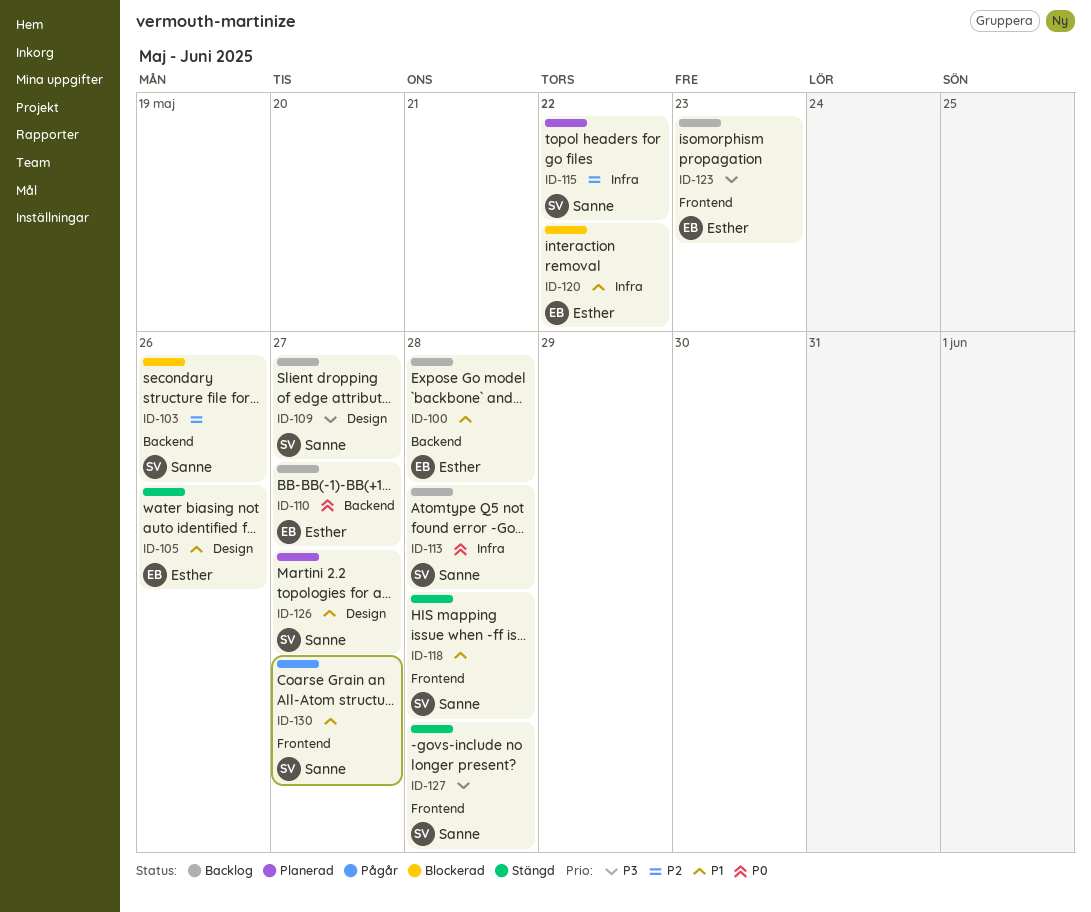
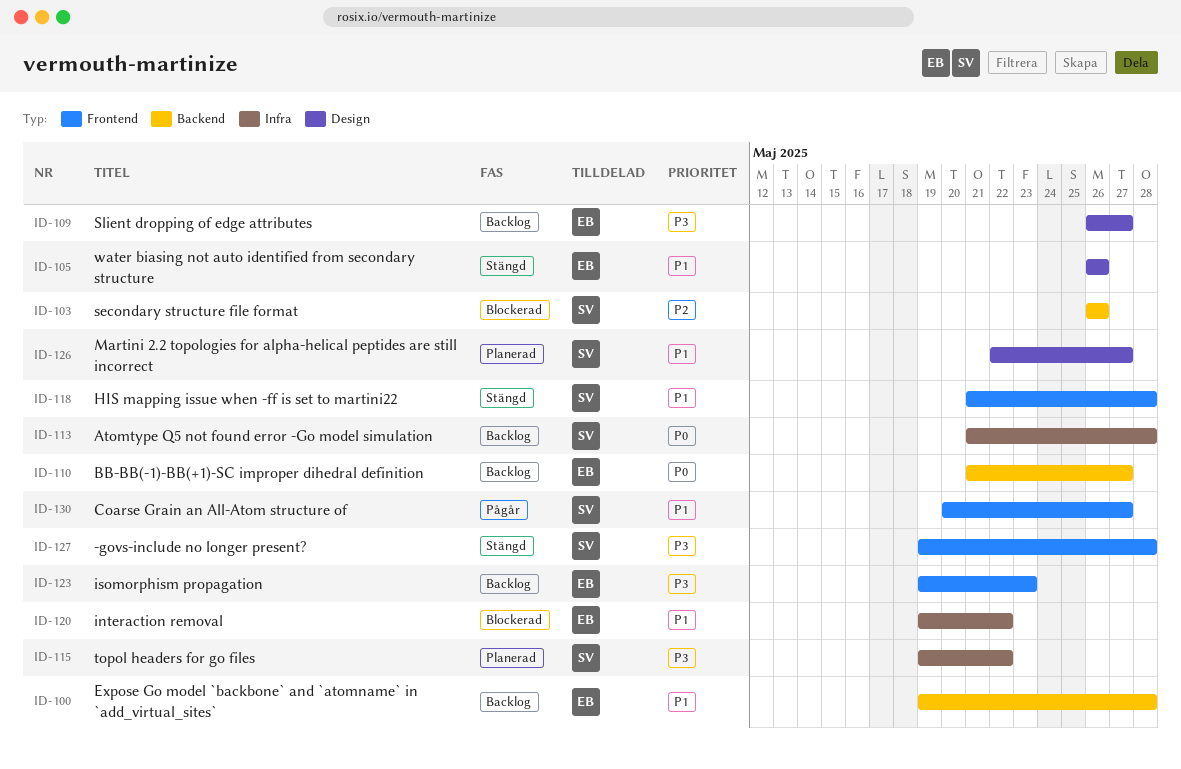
ID-109, owner: Sanne -> Esther
ID-115, priority: P2 -> P3

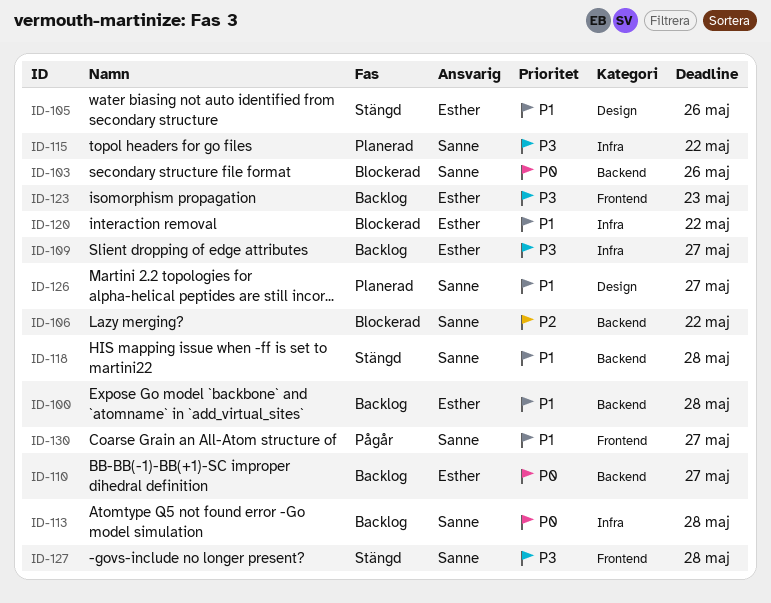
ID-103, priority: P2 -> P0
ID-106: none -> present
ID-109, label: Design -> Infra
ID-118, label: Frontend -> Backend

